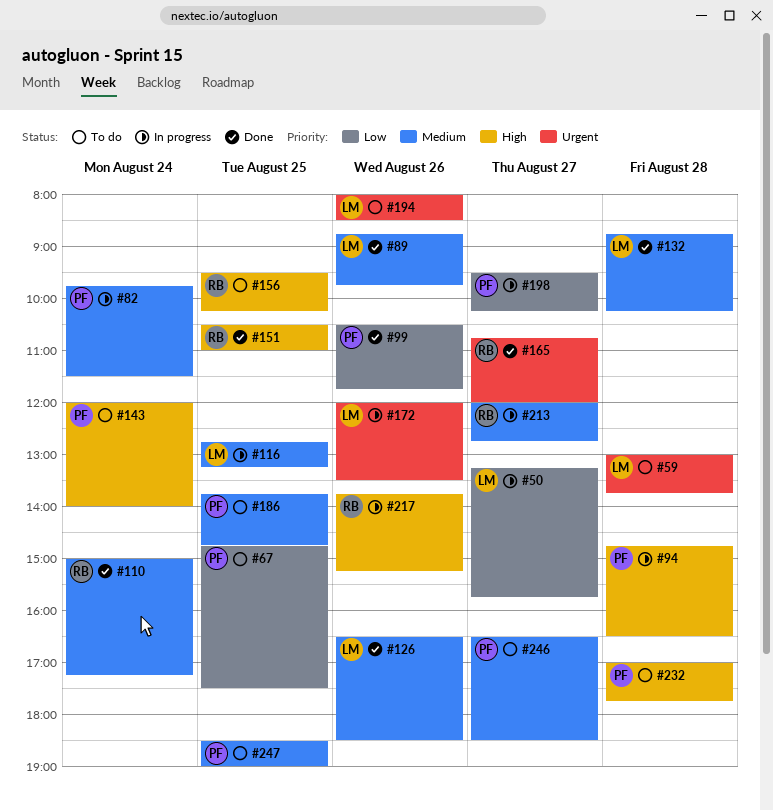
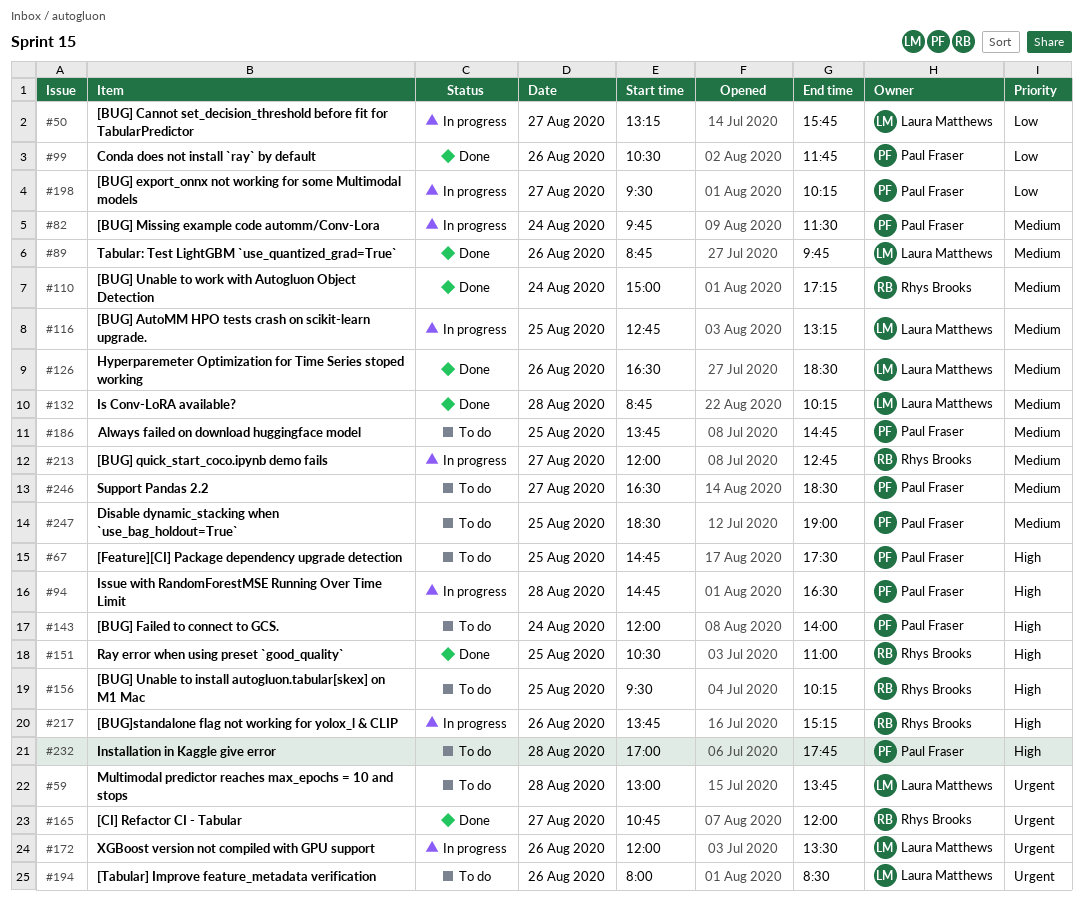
#67, priority: Low -> High

